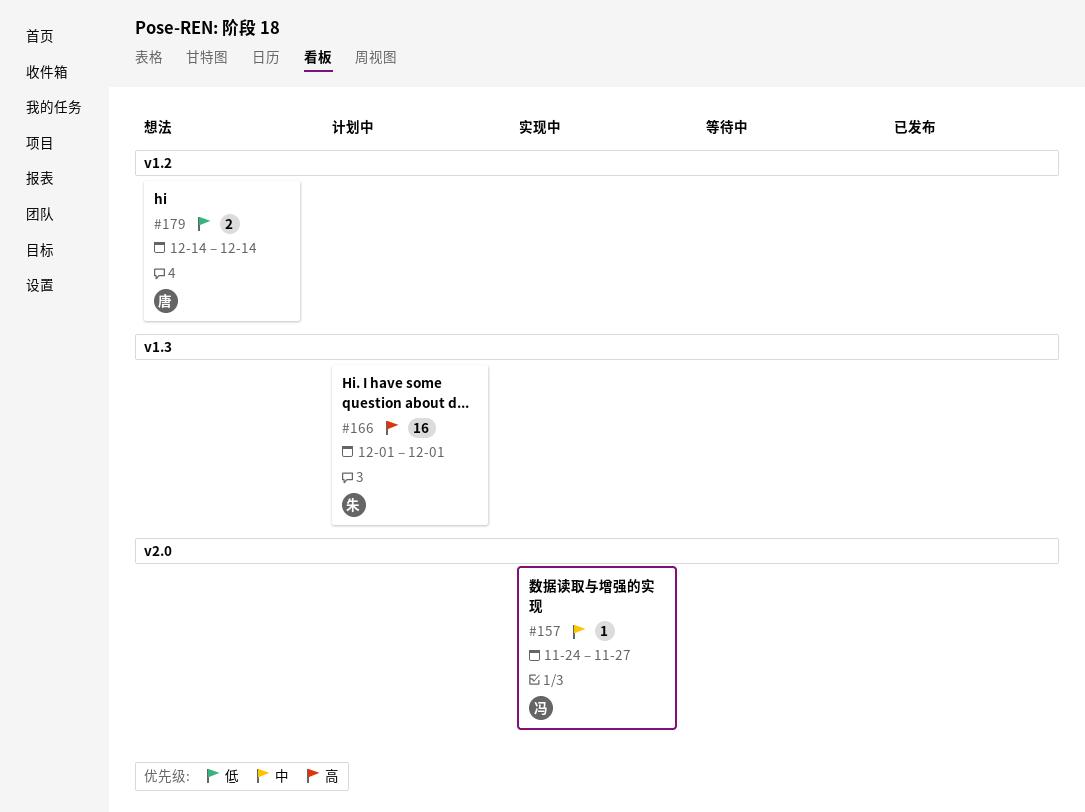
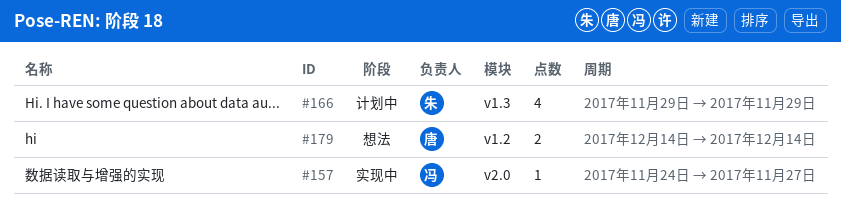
#166, estimate: 16 -> 4
#166, start: Dec 1 -> Nov 29
#166, due: Dec 1 -> Nov 29

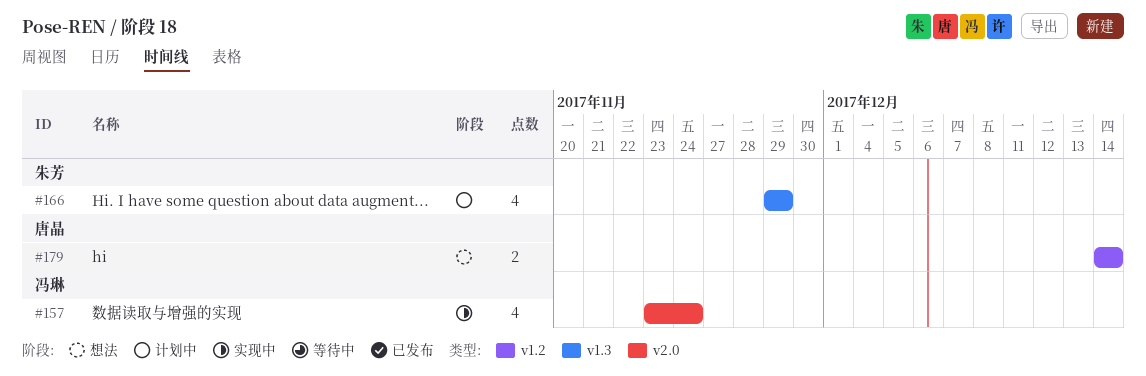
#157, estimate: 1 -> 4
#157, start: Nov 24 -> Nov 23
#157, due: Nov 27 -> Nov 24

